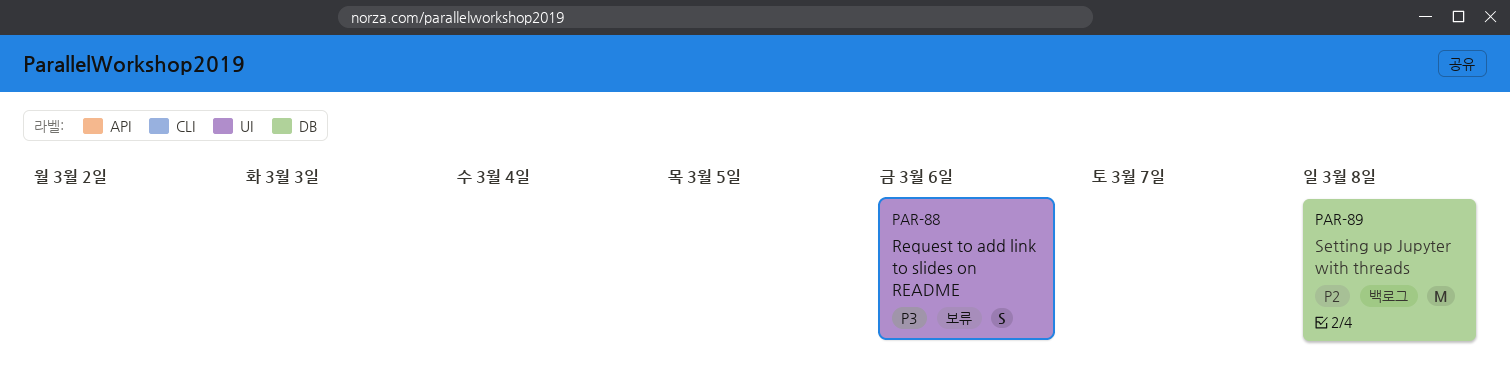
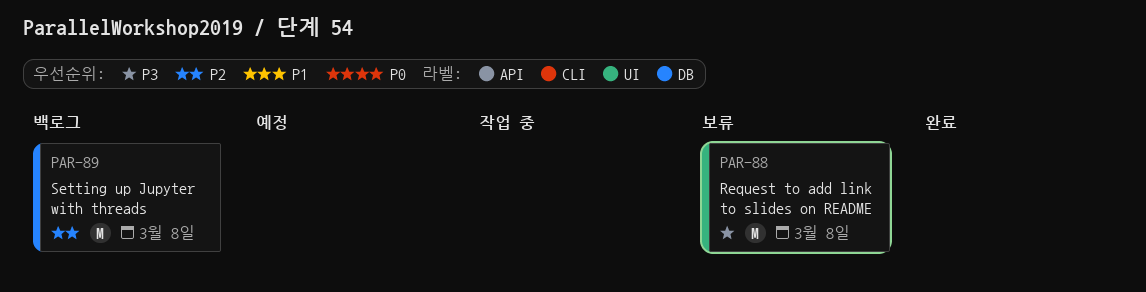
PAR-88, estimate: S -> M
PAR-88, due: Mar 6 -> Mar 8

